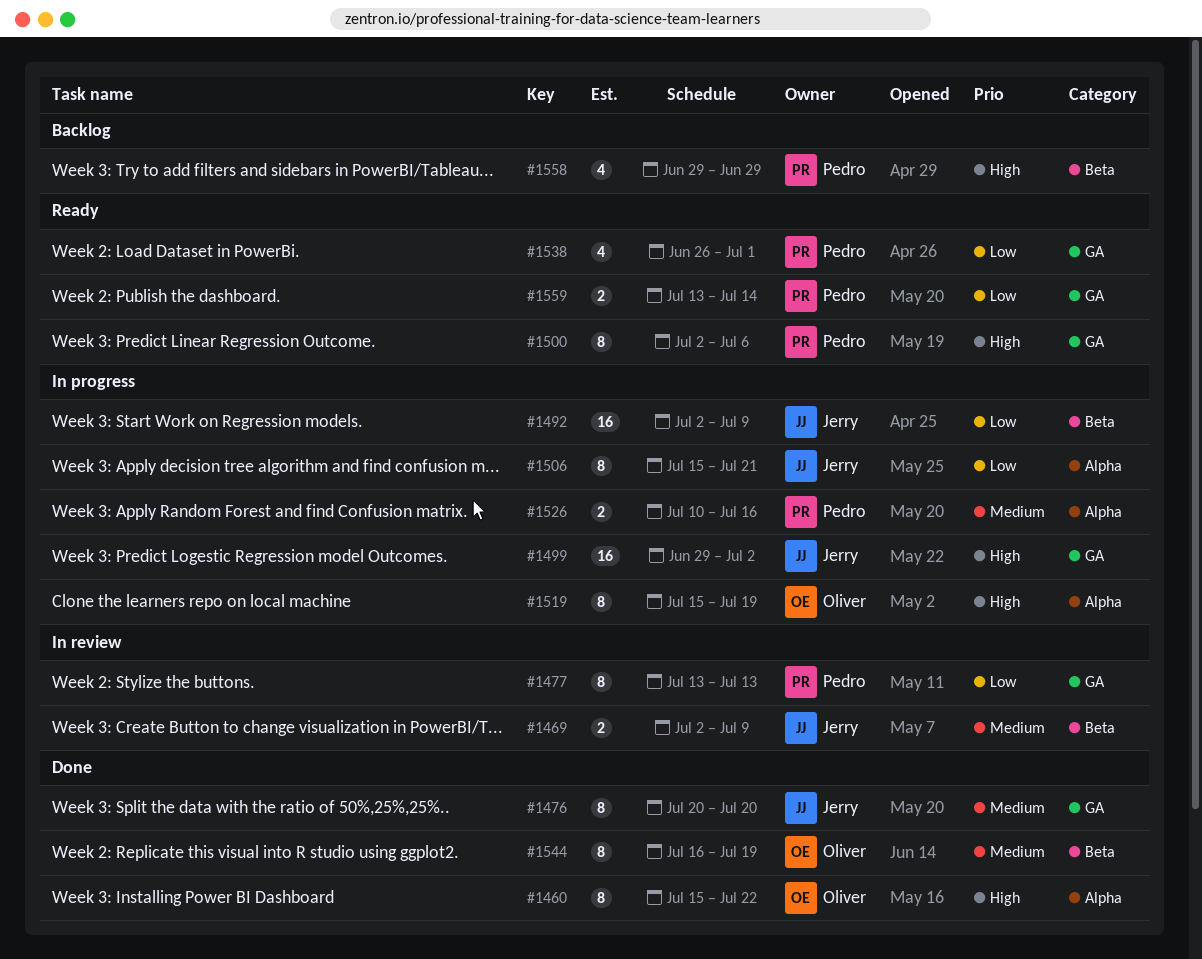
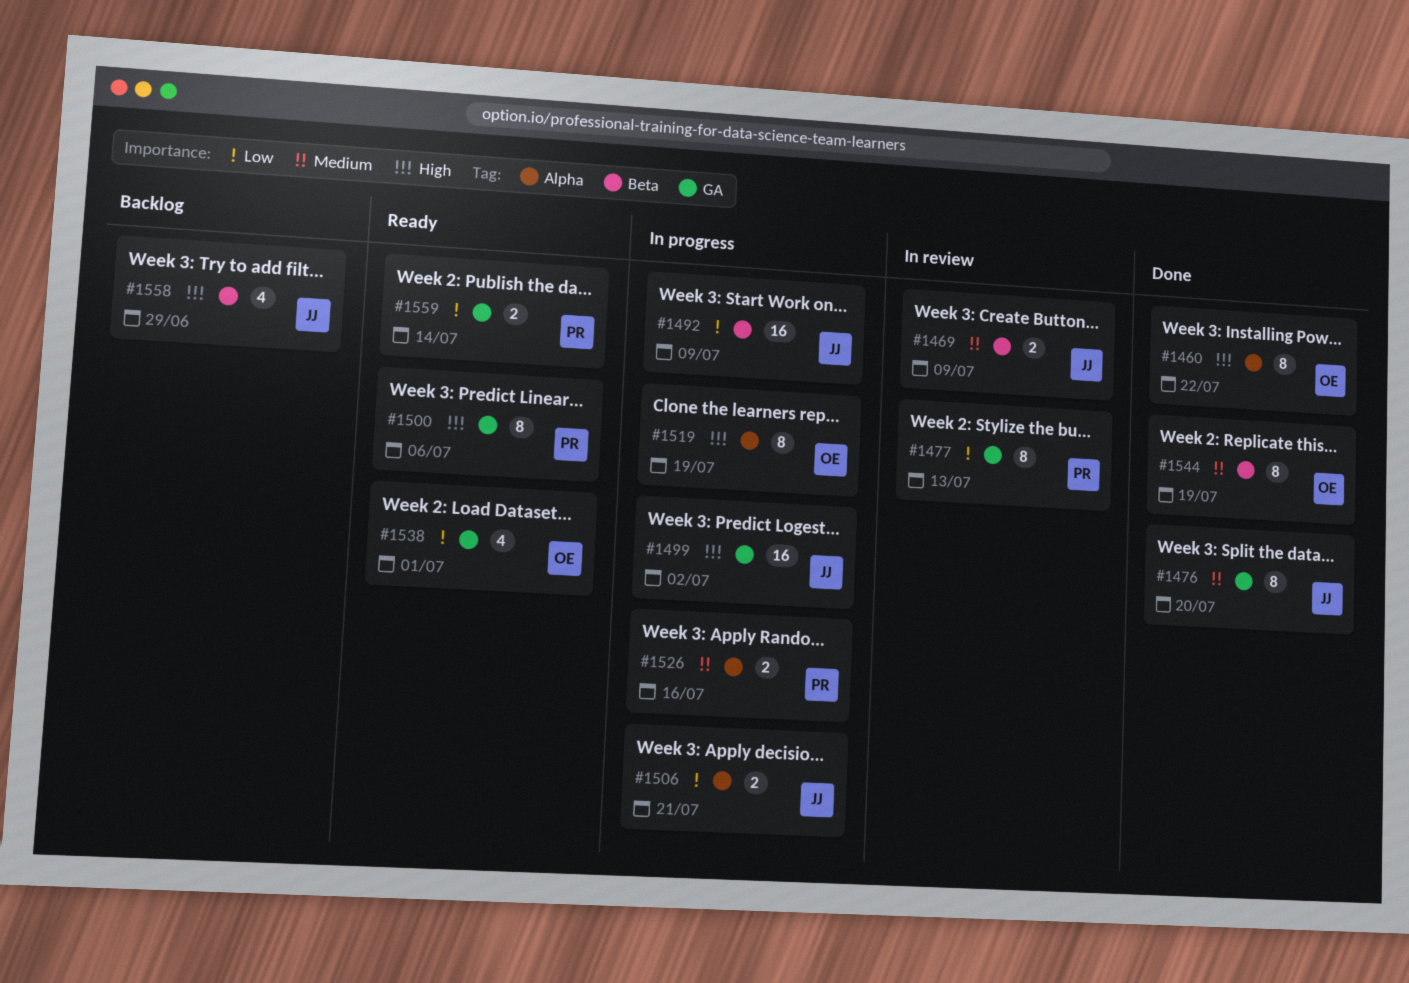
#1506, estimate: 8 -> 2
#1538, owner: Pedro -> Oliver
#1558, owner: Pedro -> Jerry

